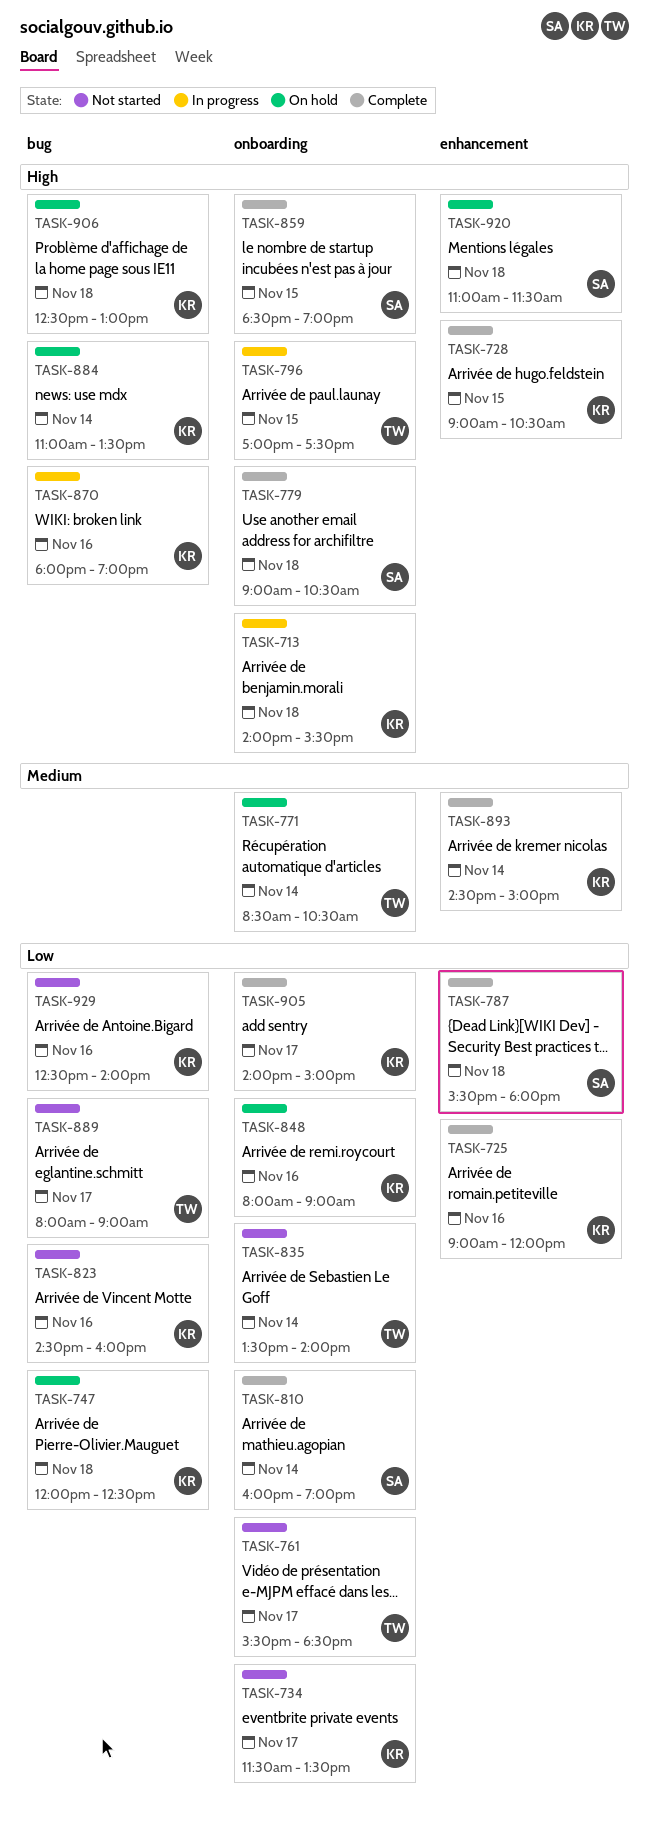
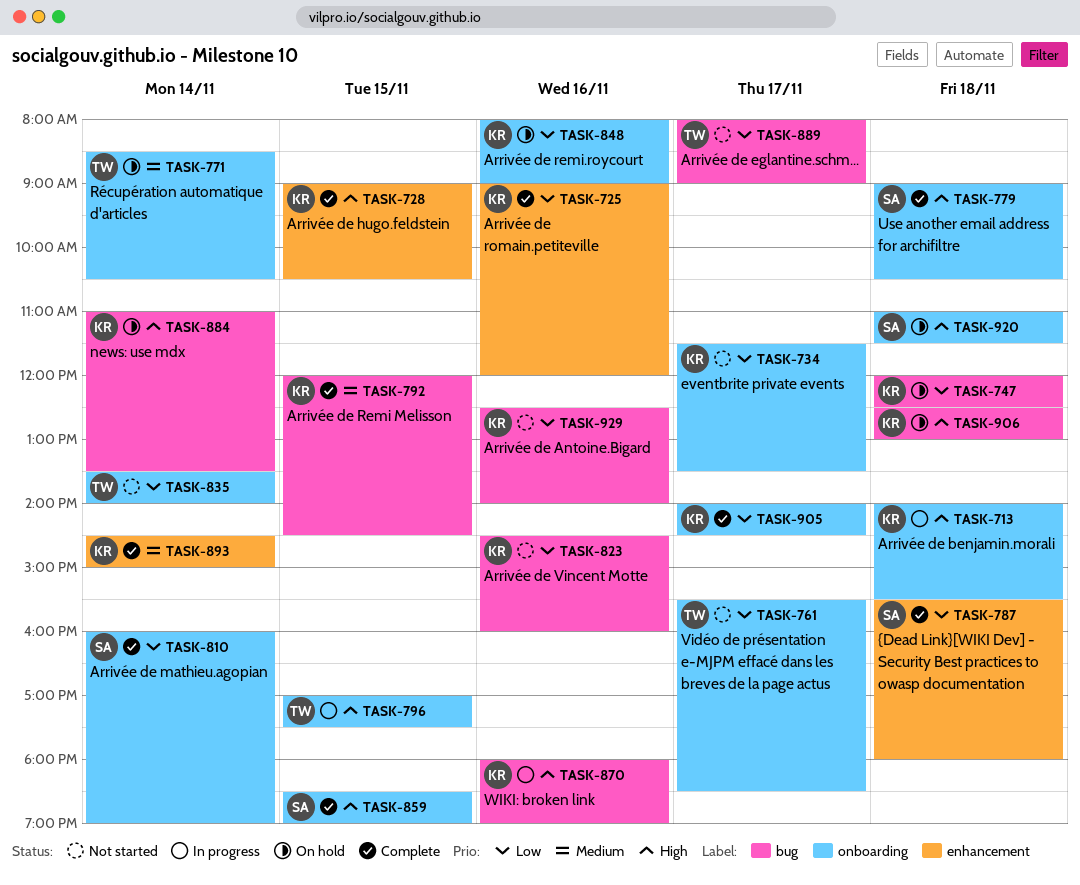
TASK-792: none -> present
TASK-905, ends: 15:00 -> 14:30
TASK-920, label: enhancement -> onboarding

